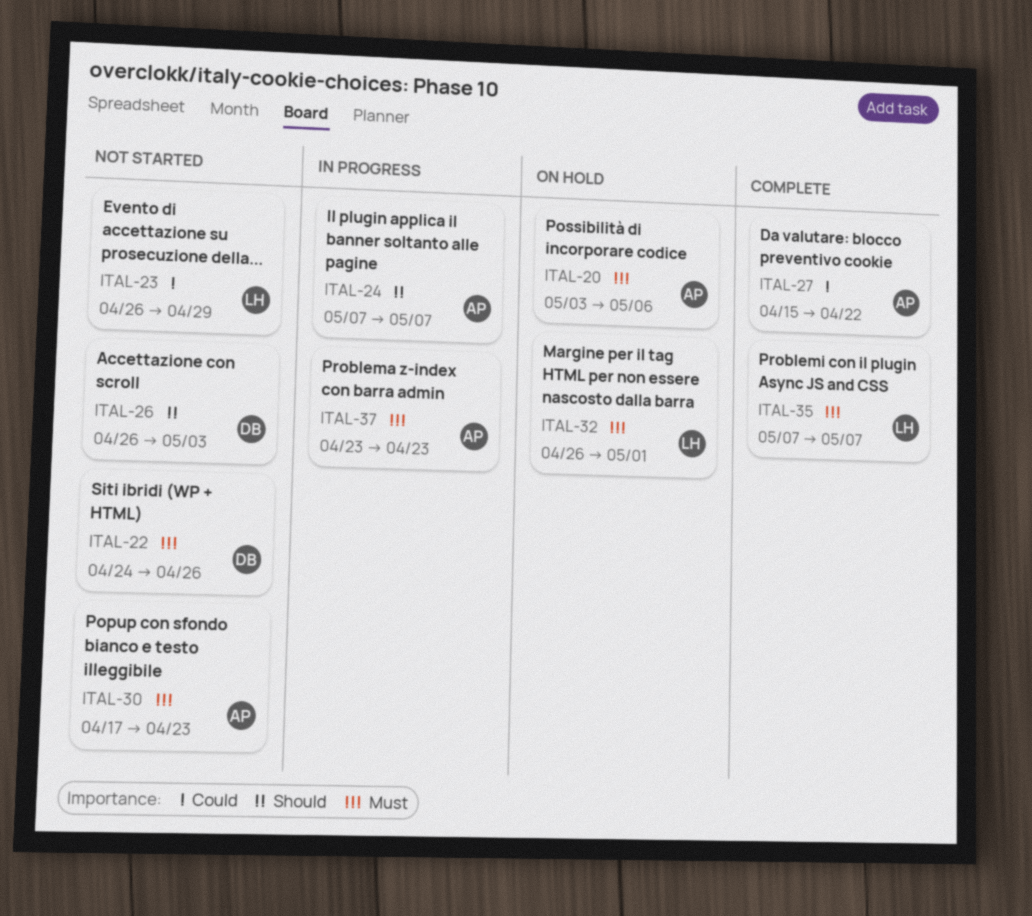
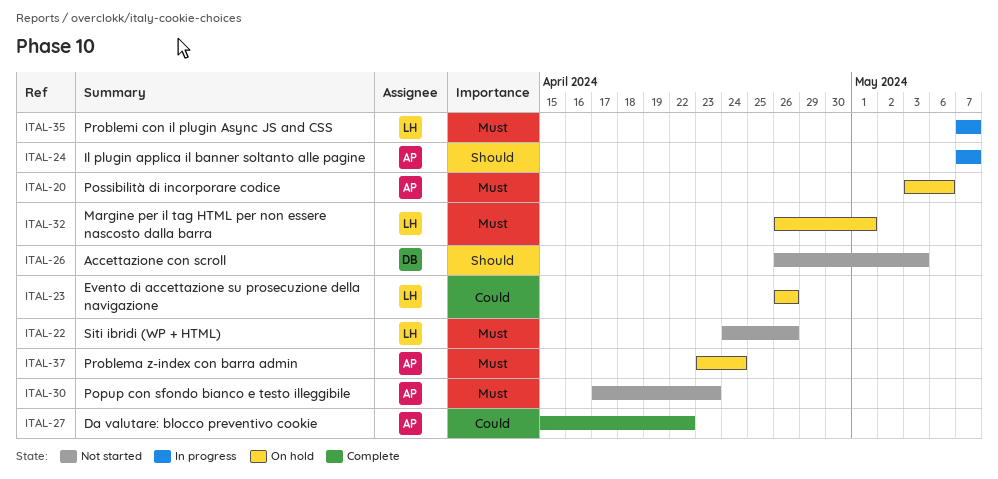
ITAL-22, owner: DB -> LH
ITAL-23, status: Not started -> On hold
ITAL-23, due: Apr 29 -> Apr 26
ITAL-35, status: Complete -> In progress
ITAL-37, status: In progress -> On hold
ITAL-37, due: Apr 23 -> Apr 24

